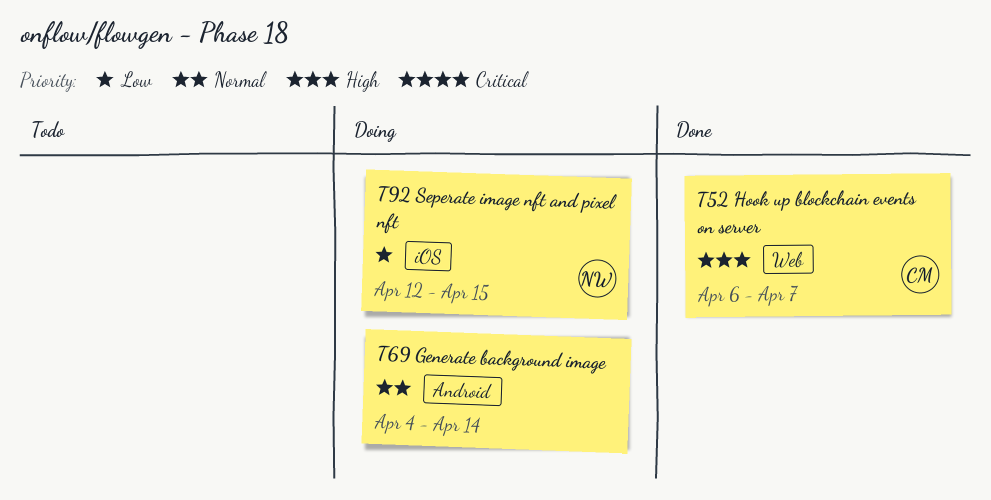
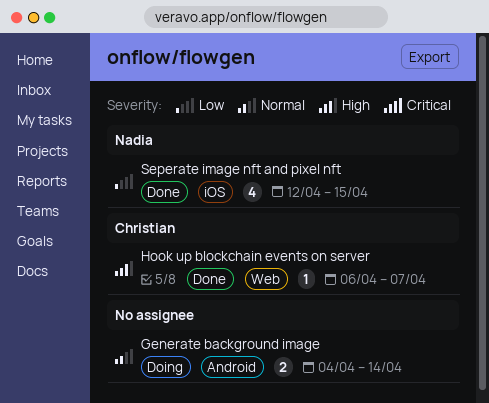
Seperate image nft and pixel nft, status: Doing -> Done

